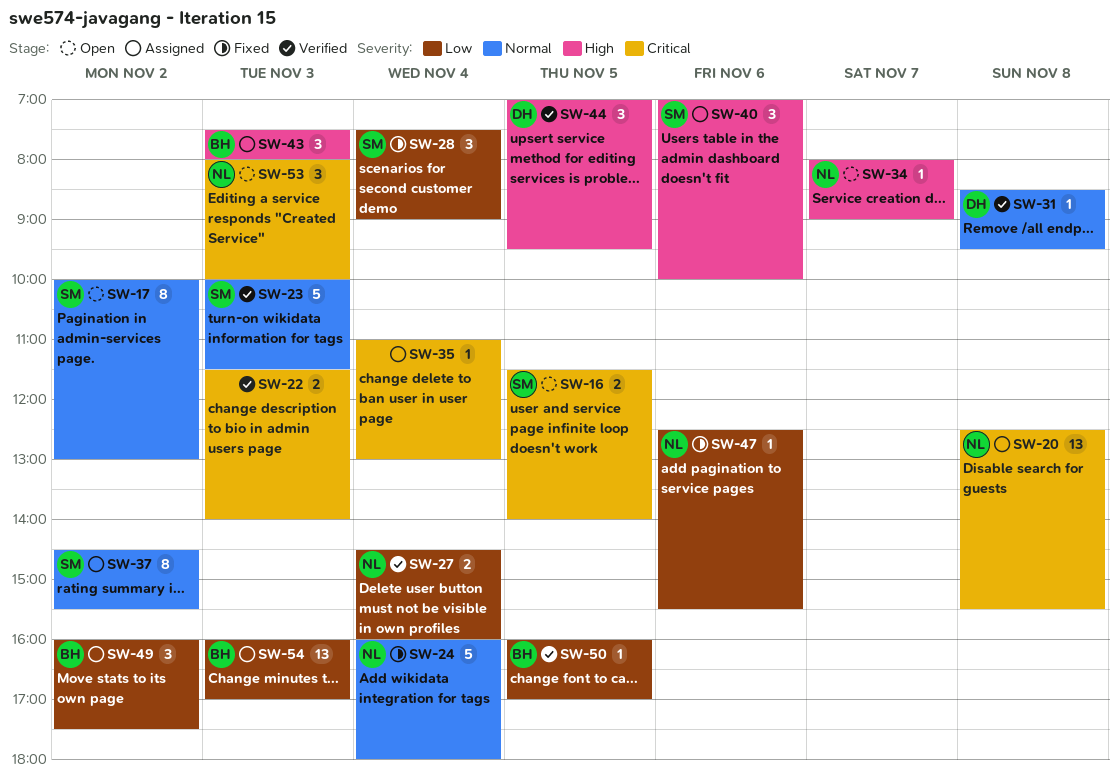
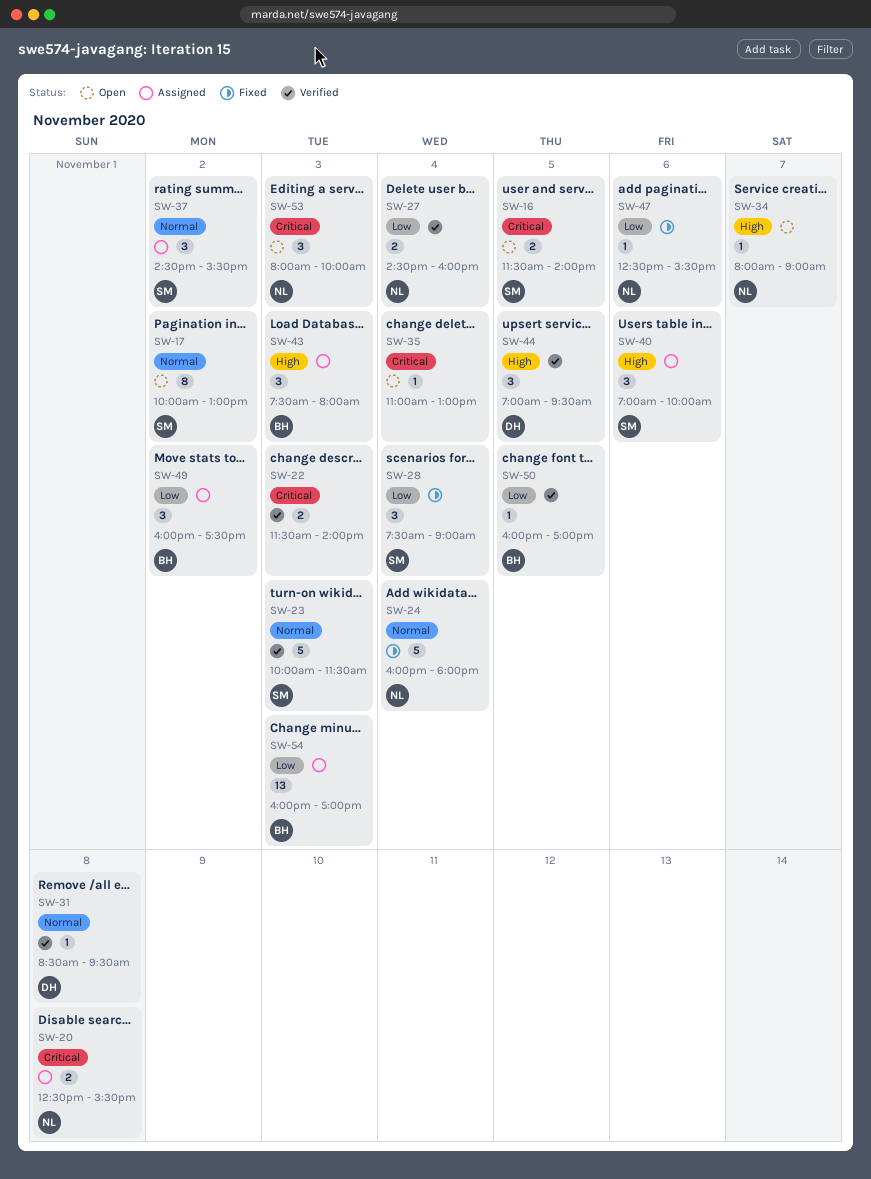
SW-20, estimate: 13 -> 2
SW-35, status: Assigned -> Open
SW-37, estimate: 8 -> 3

